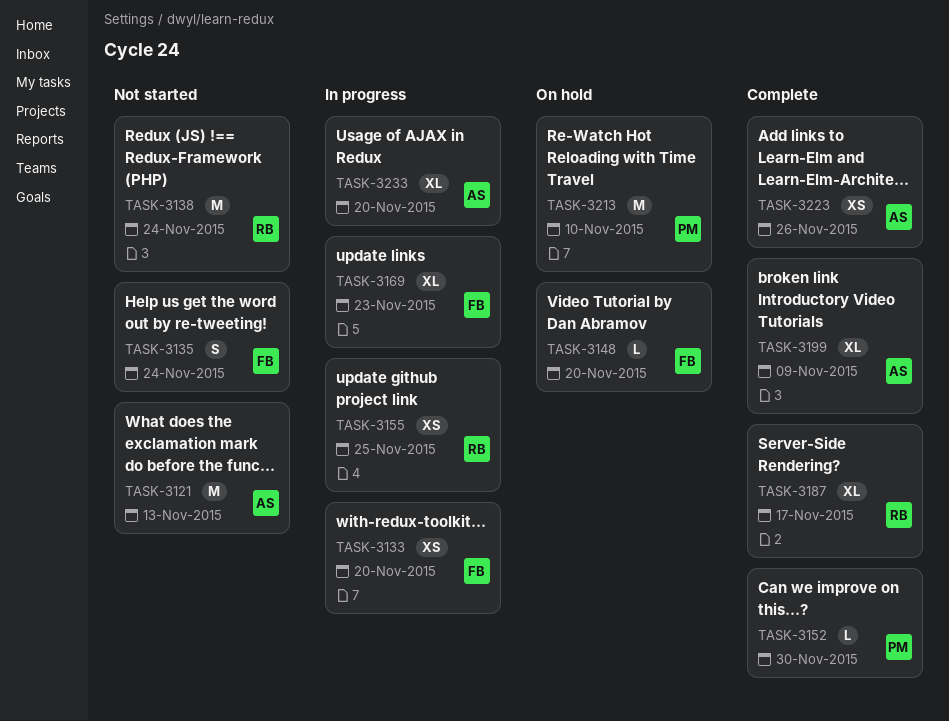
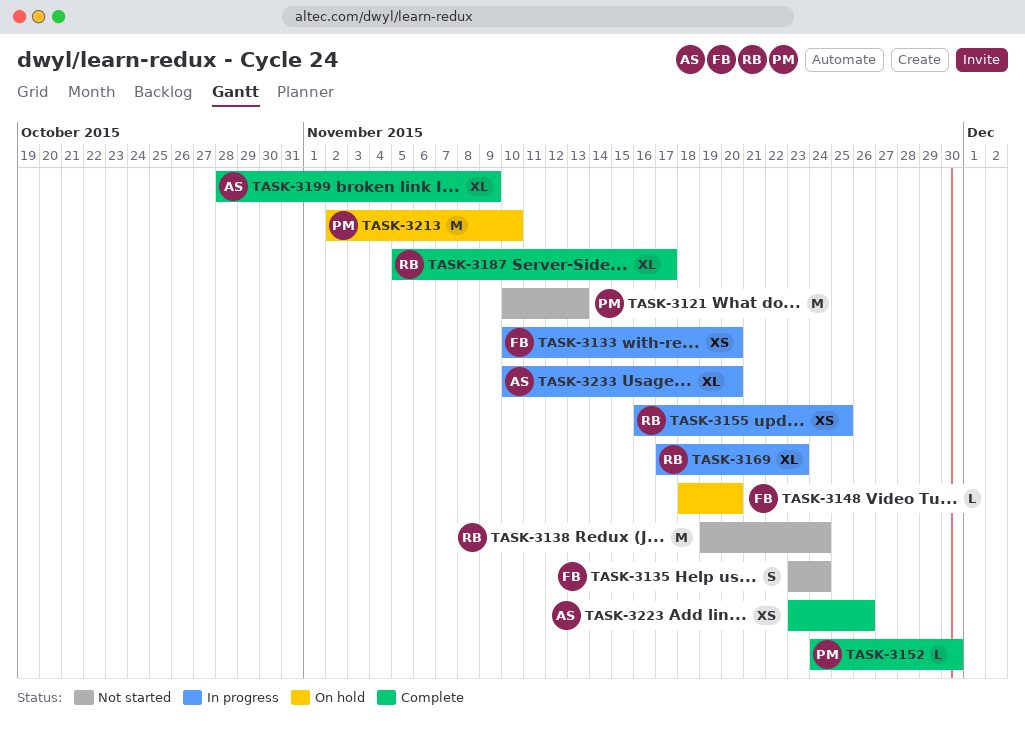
TASK-3121, owner: AS -> PM
TASK-3169, owner: FB -> RB

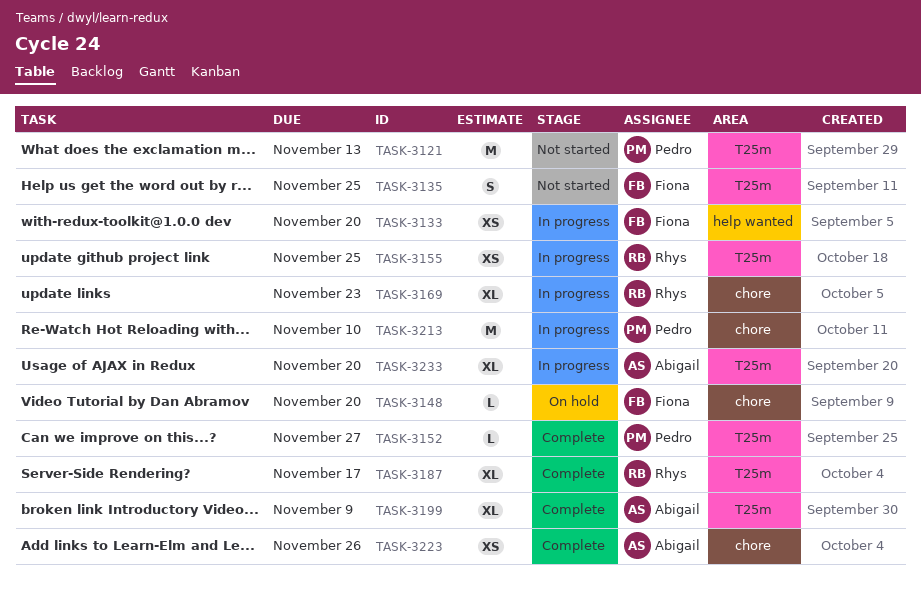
TASK-3135, due: Nov 24 -> Nov 25
TASK-3138: present -> none
TASK-3152, due: Nov 30 -> Nov 27
TASK-3213, status: On hold -> In progress

